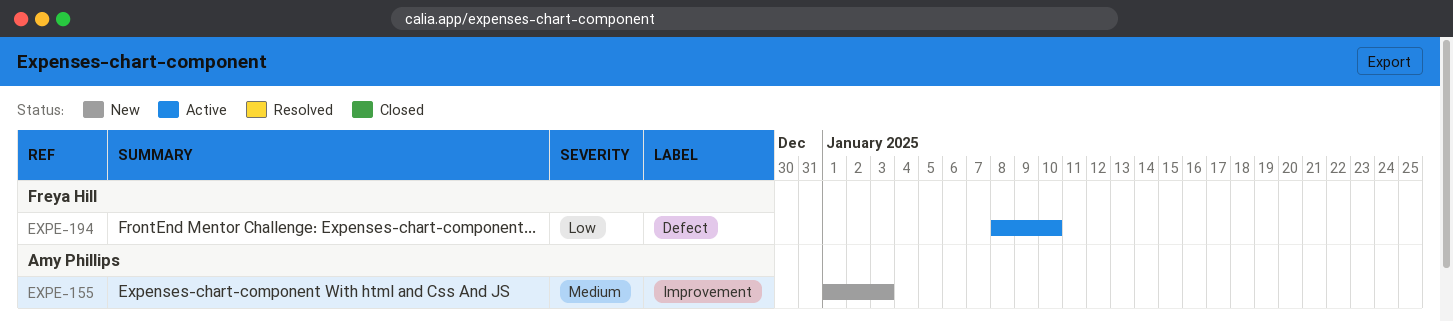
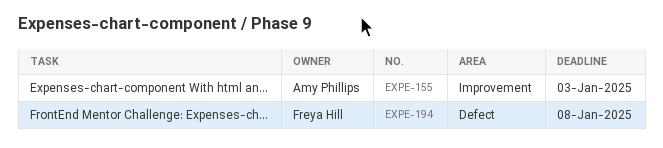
EXPE-194, due: Jan 10 -> Jan 8

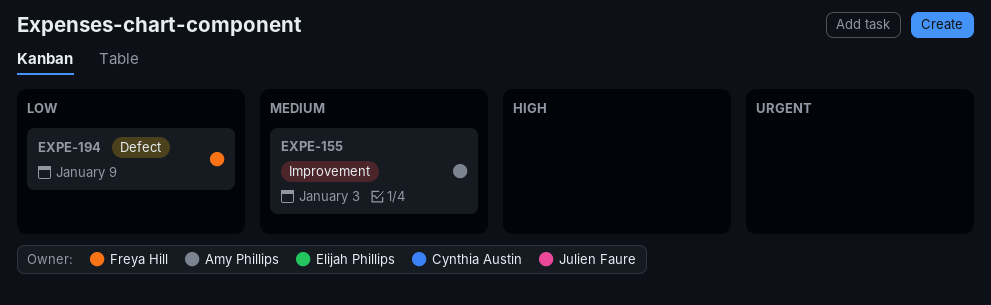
EXPE-194, due: Jan 8 -> Jan 9

